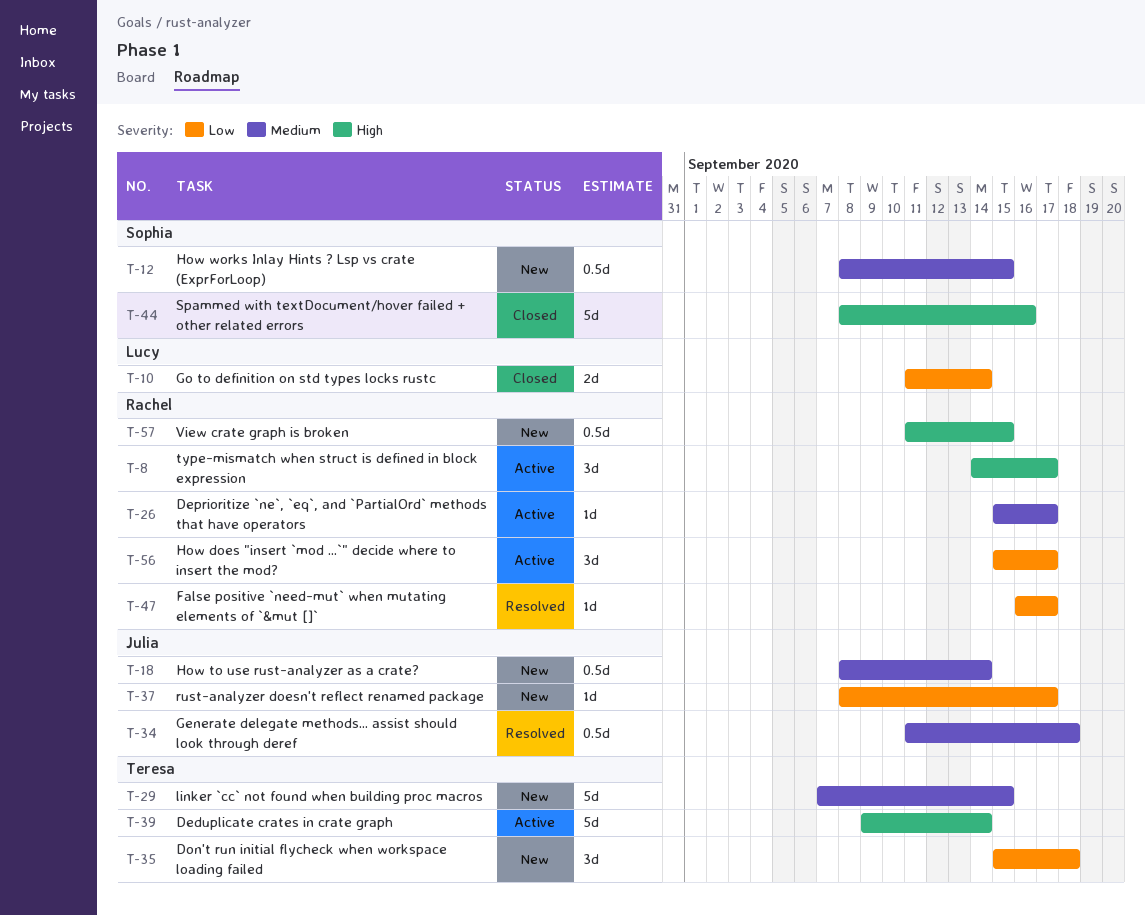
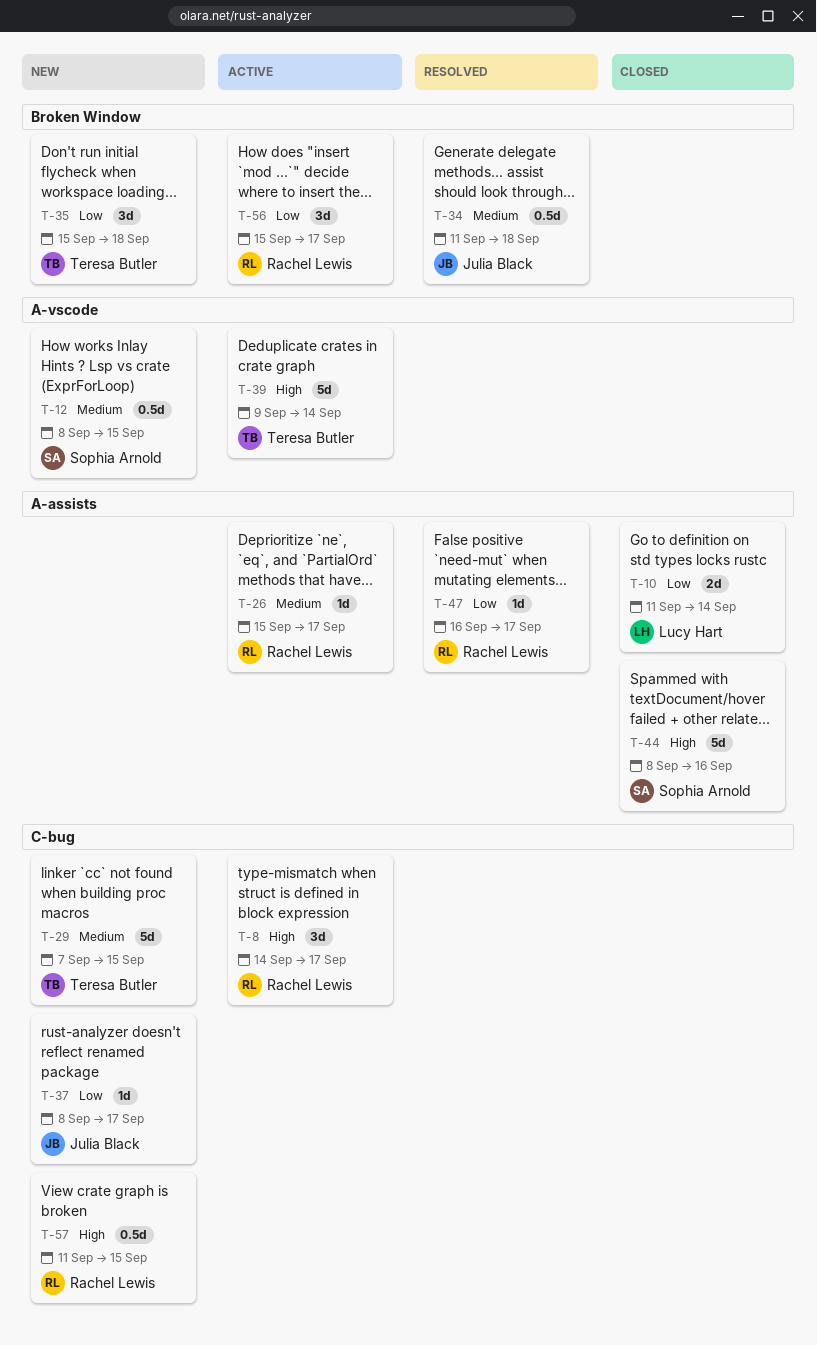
T-18: present -> none

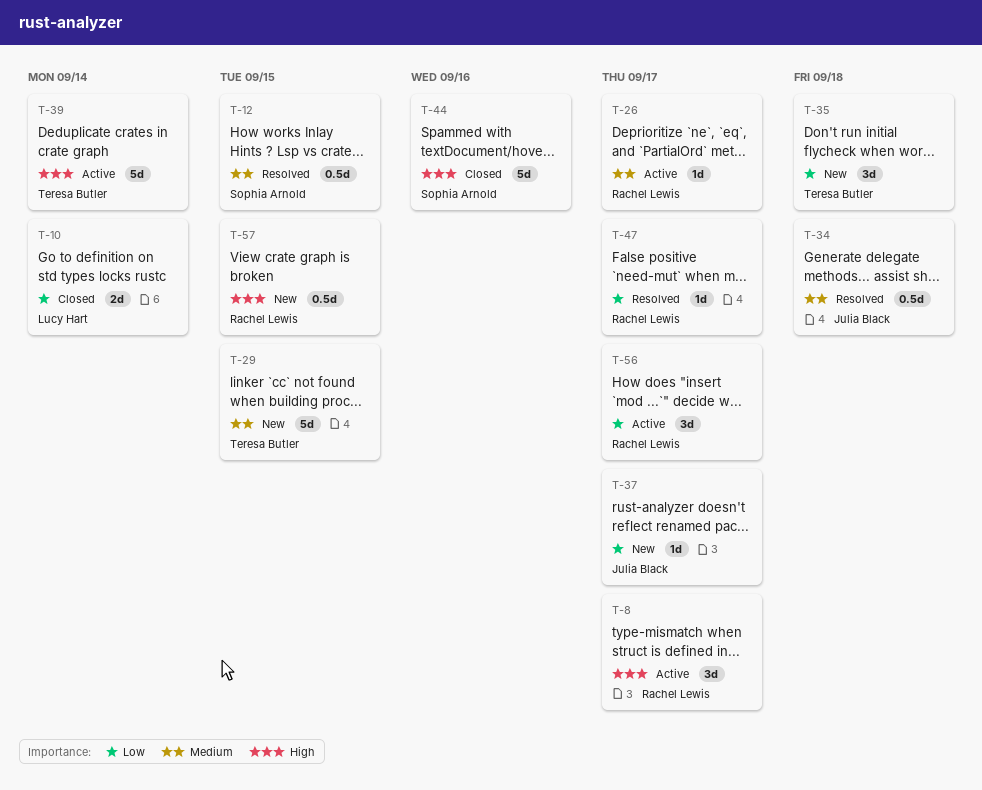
T-12, status: New -> Resolved

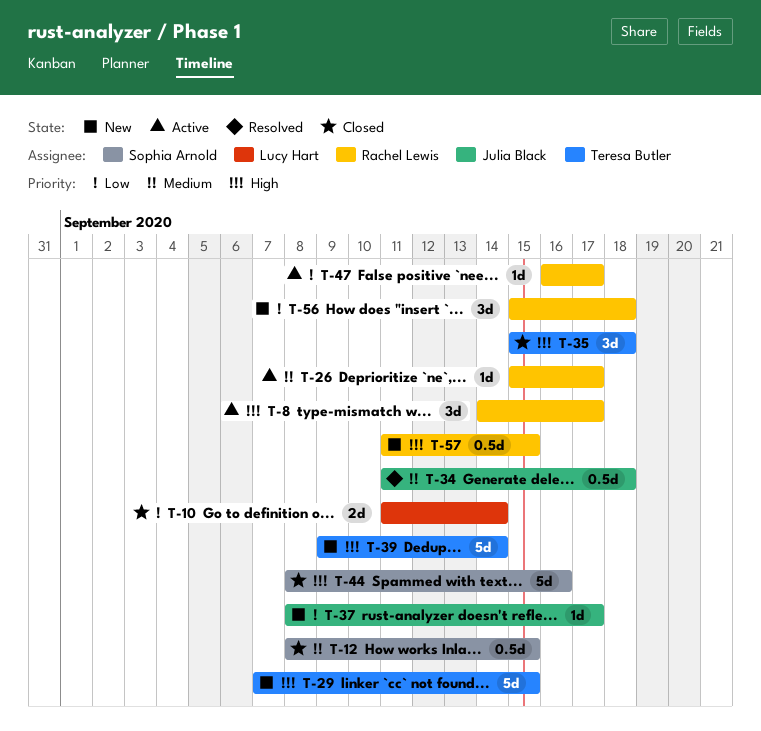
T-12, status: Resolved -> Closed
T-29, priority: Medium -> High
T-35, status: New -> Closed
T-35, priority: Low -> High
T-39, status: Active -> New
T-47, status: Resolved -> Active
T-56, status: Active -> New
T-56, due: Sep 17 -> Sep 18

